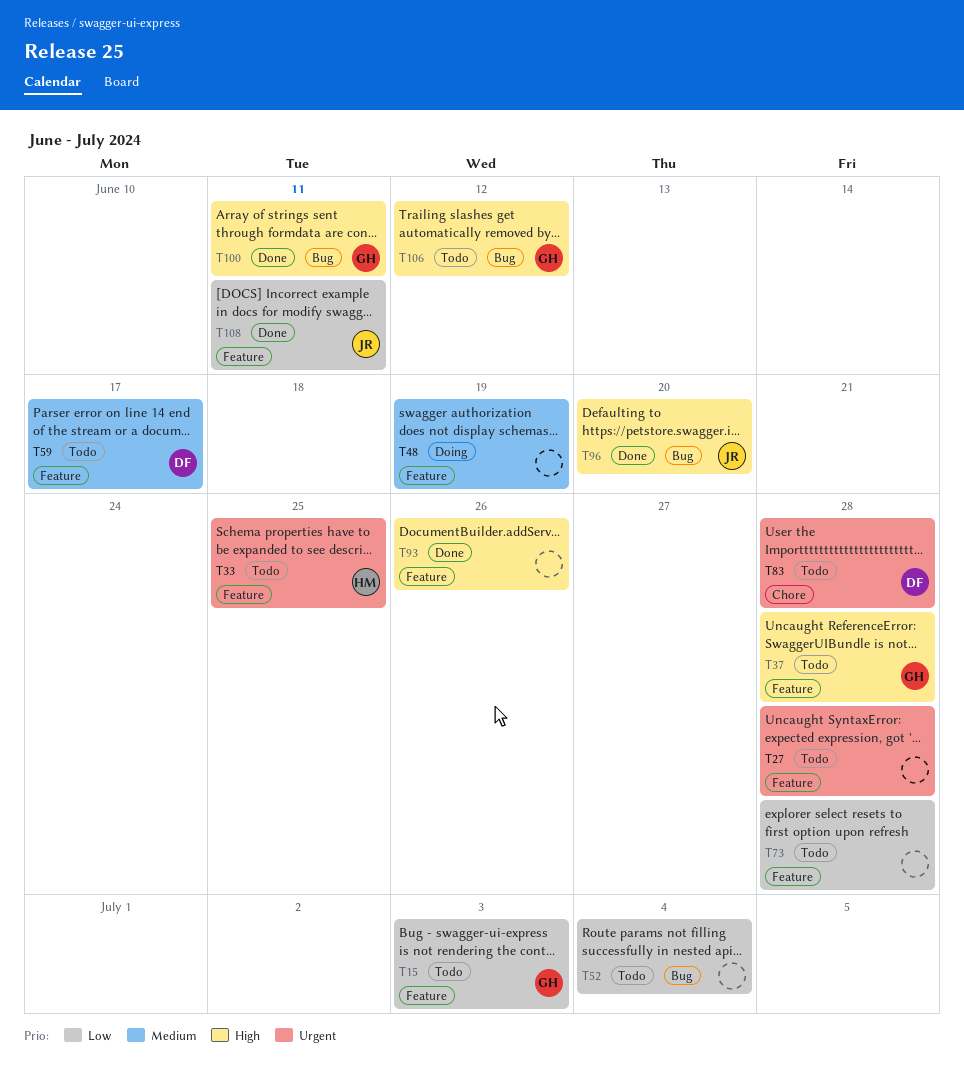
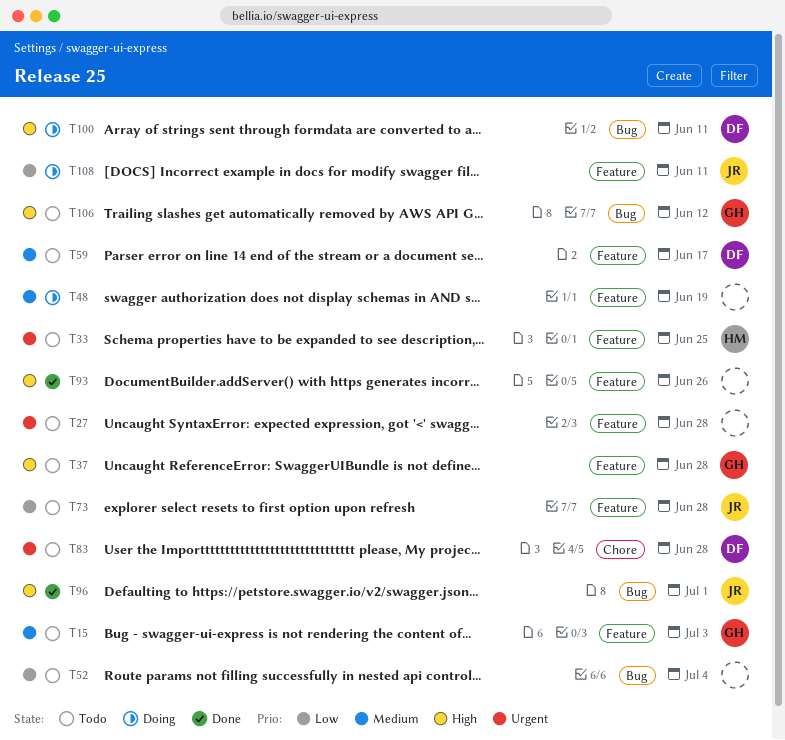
T15, priority: Low -> Medium
T73, owner: none -> JR
T96, due: Jun 20 -> Jul 1
T100, status: Done -> Doing
T100, owner: GH -> DF
T108, status: Done -> Doing

